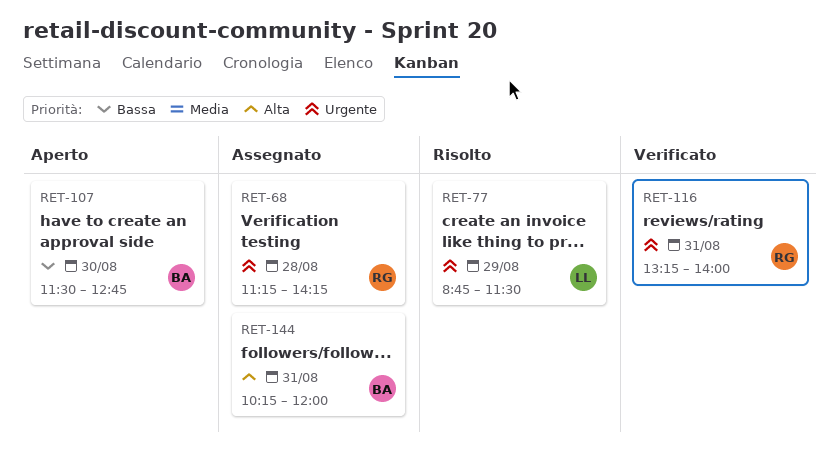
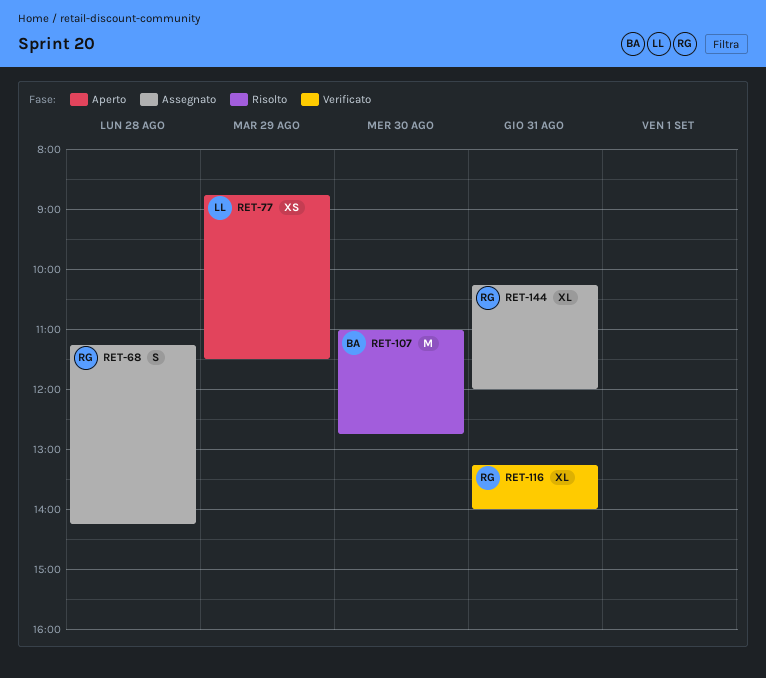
RET-77, status: Risolto -> Aperto
RET-107, status: Aperto -> Risolto
RET-107, begins: 11:30 -> 11:00
RET-144, owner: BA -> RG

